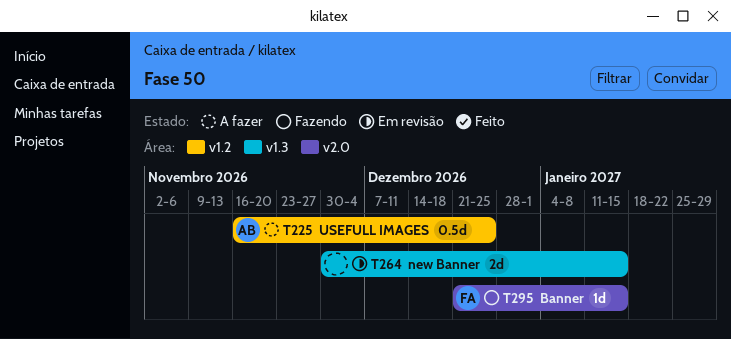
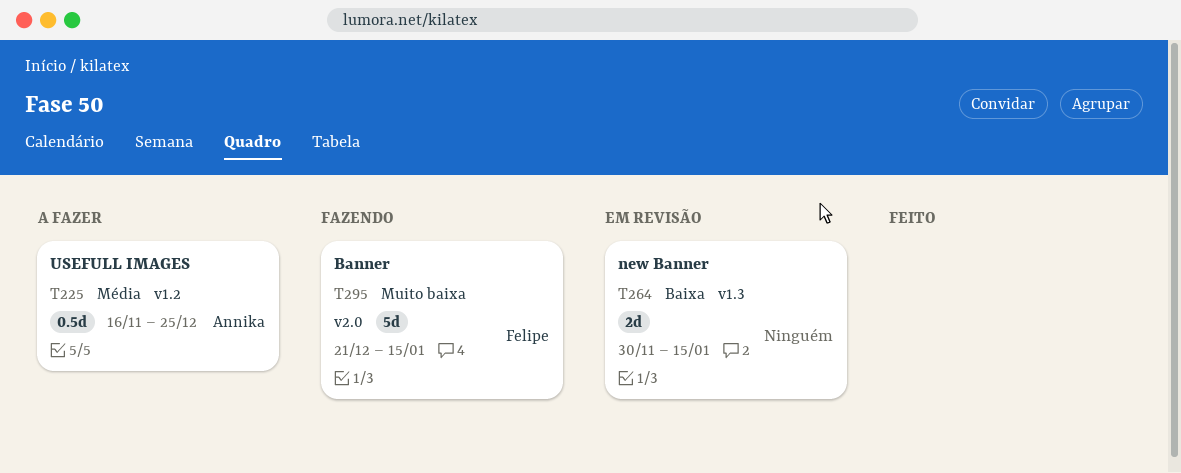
T295, estimate: 1d -> 5d

